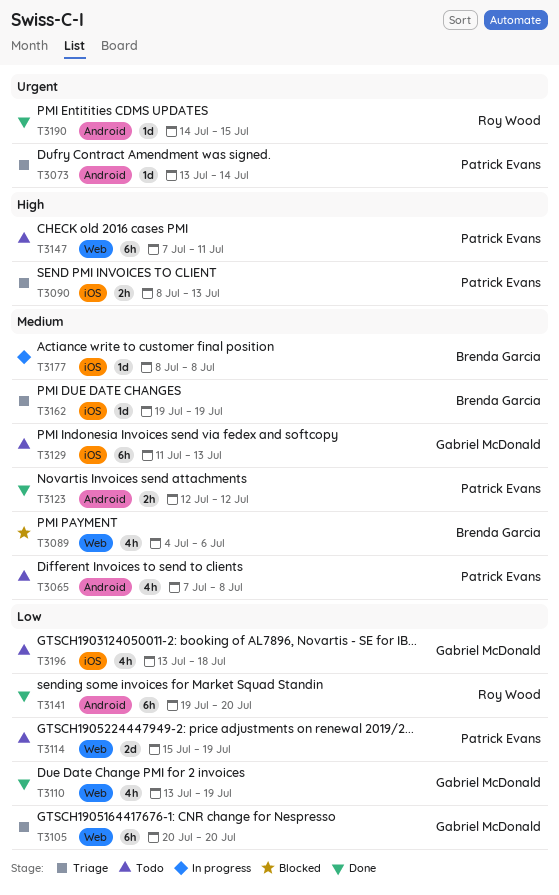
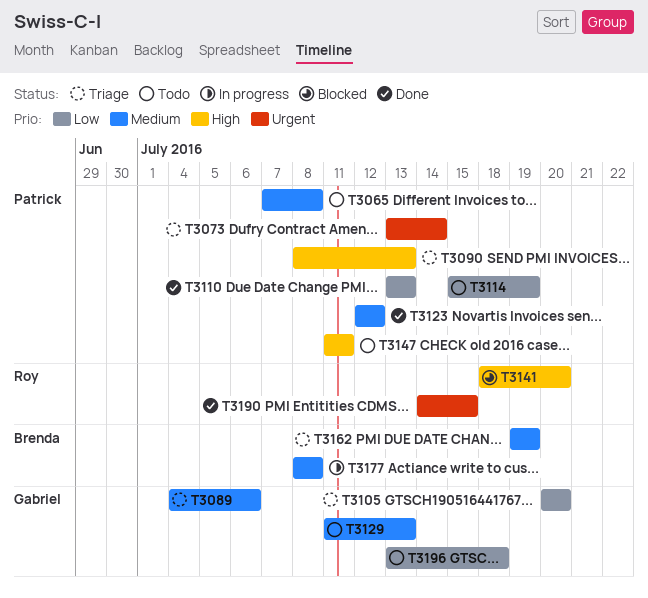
T3089, status: Blocked -> Triage
T3089, owner: Brenda Garcia -> Gabriel McDonald
T3110, owner: Gabriel McDonald -> Patrick Evans
T3110, due: Jul 19 -> Jul 13
T3141, status: Done -> Blocked
T3141, priority: Low -> High
T3141, start: Jul 19 -> Jul 18
T3147, start: Jul 7 -> Jul 11

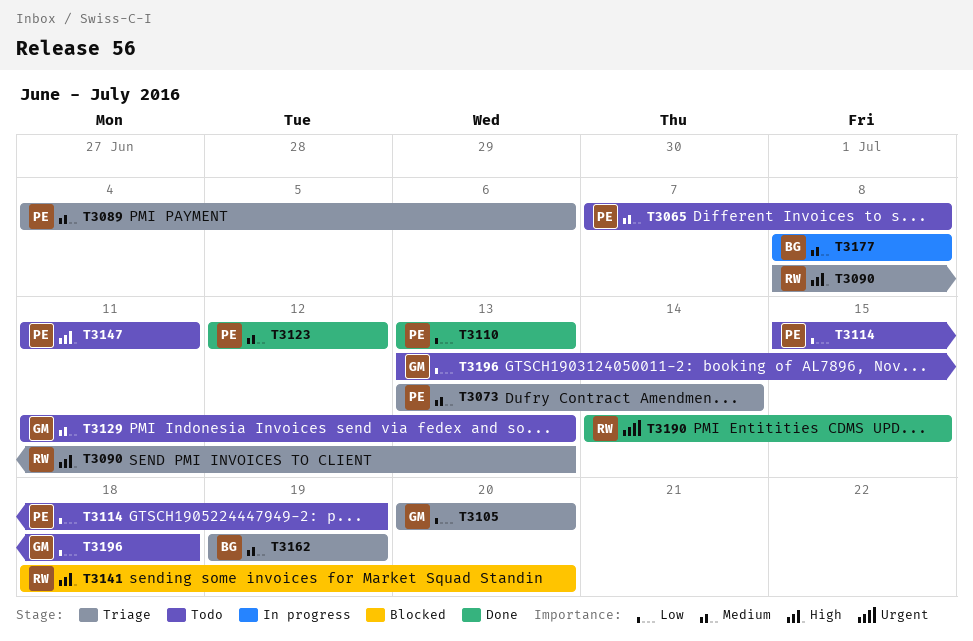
T3073, priority: Urgent -> Medium
T3089, owner: Gabriel -> Patrick
T3090, owner: Patrick -> Roy

